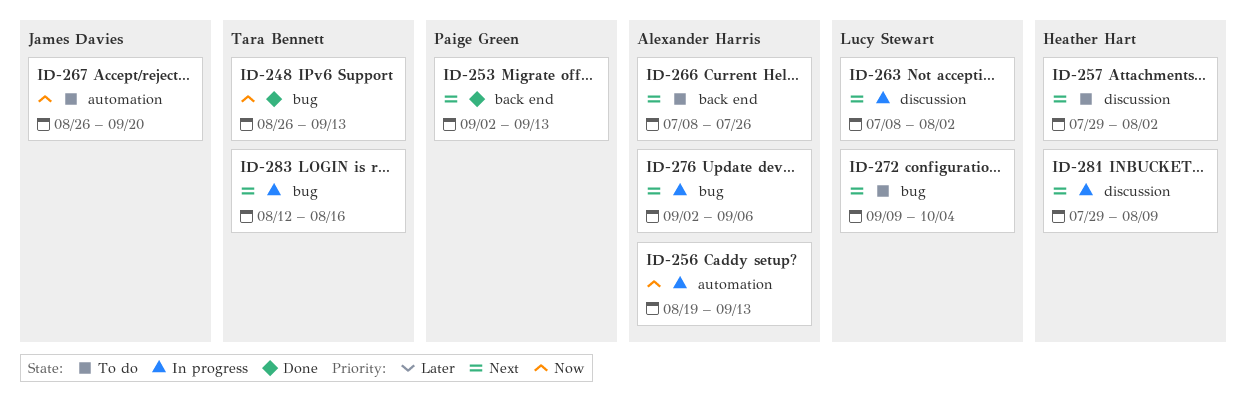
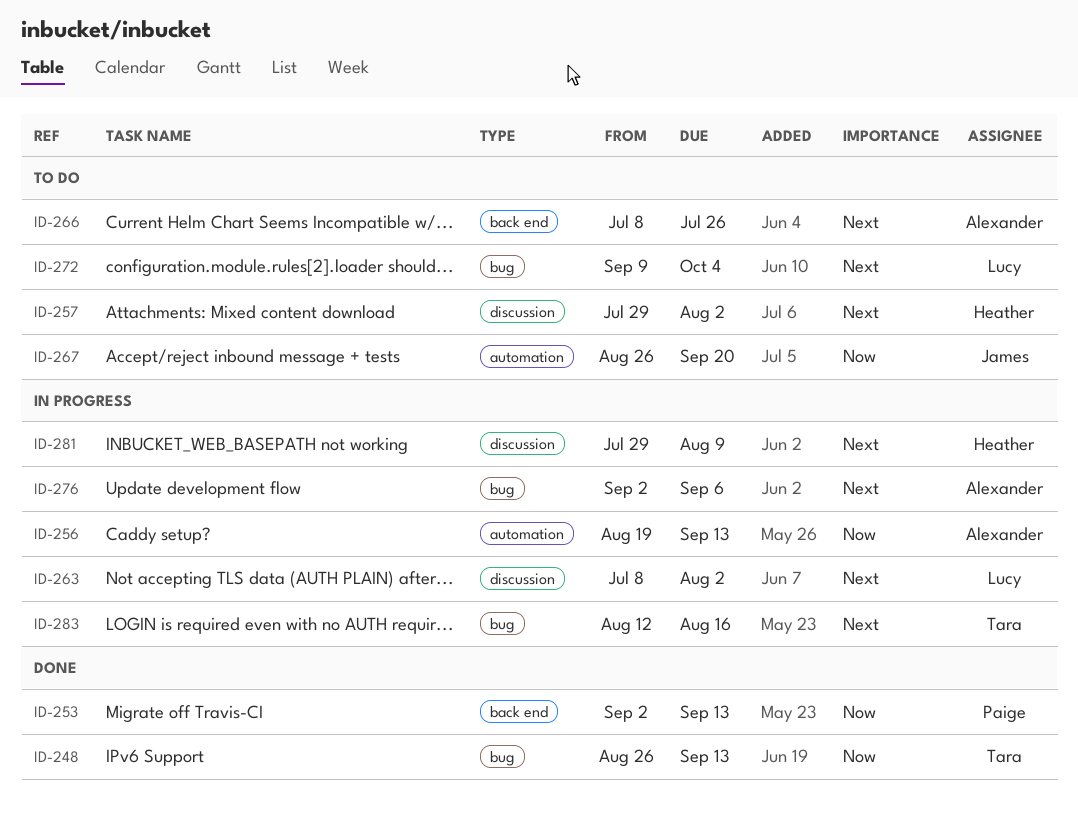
ID-253, priority: Next -> Now

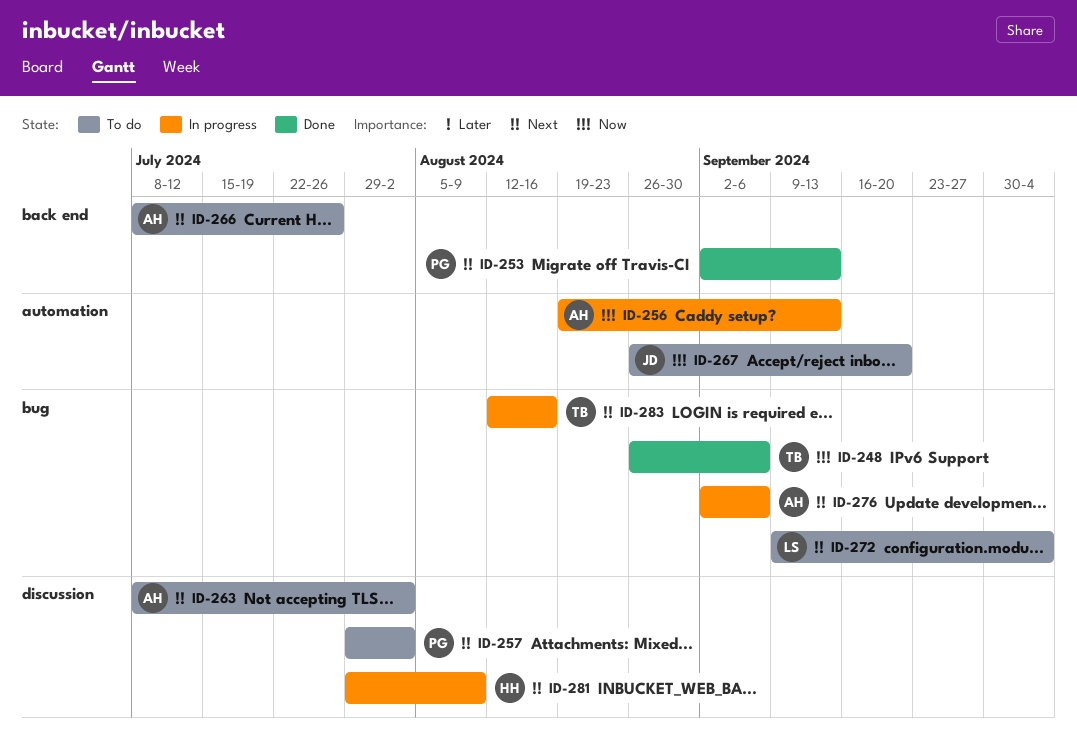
ID-248, due: Sep 13 -> Sep 6
ID-253, priority: Now -> Next
ID-257, owner: Heather -> Paige
ID-263, status: In progress -> To do
ID-263, owner: Lucy -> Alexander

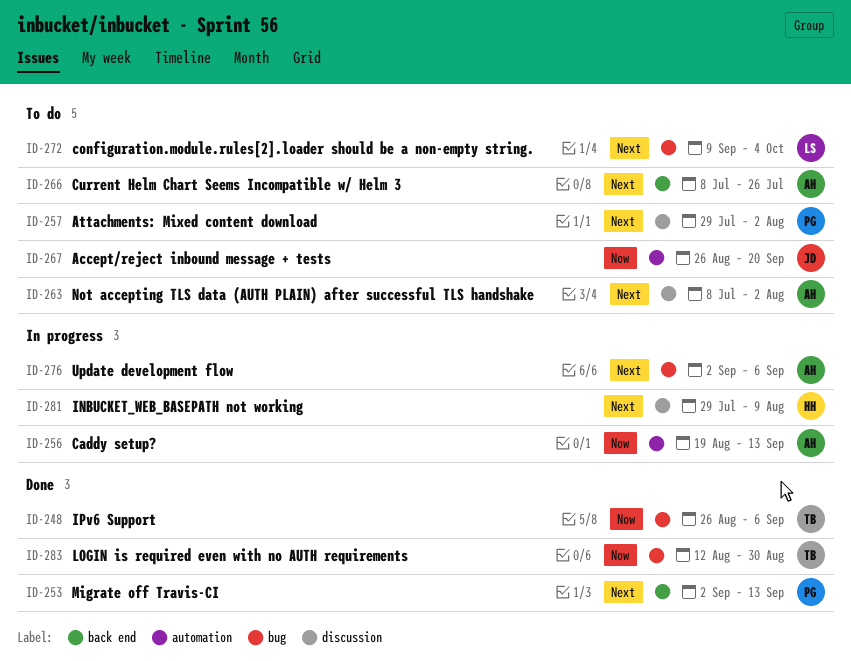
ID-283, status: In progress -> Done
ID-283, priority: Next -> Now
ID-283, due: Aug 16 -> Aug 30

